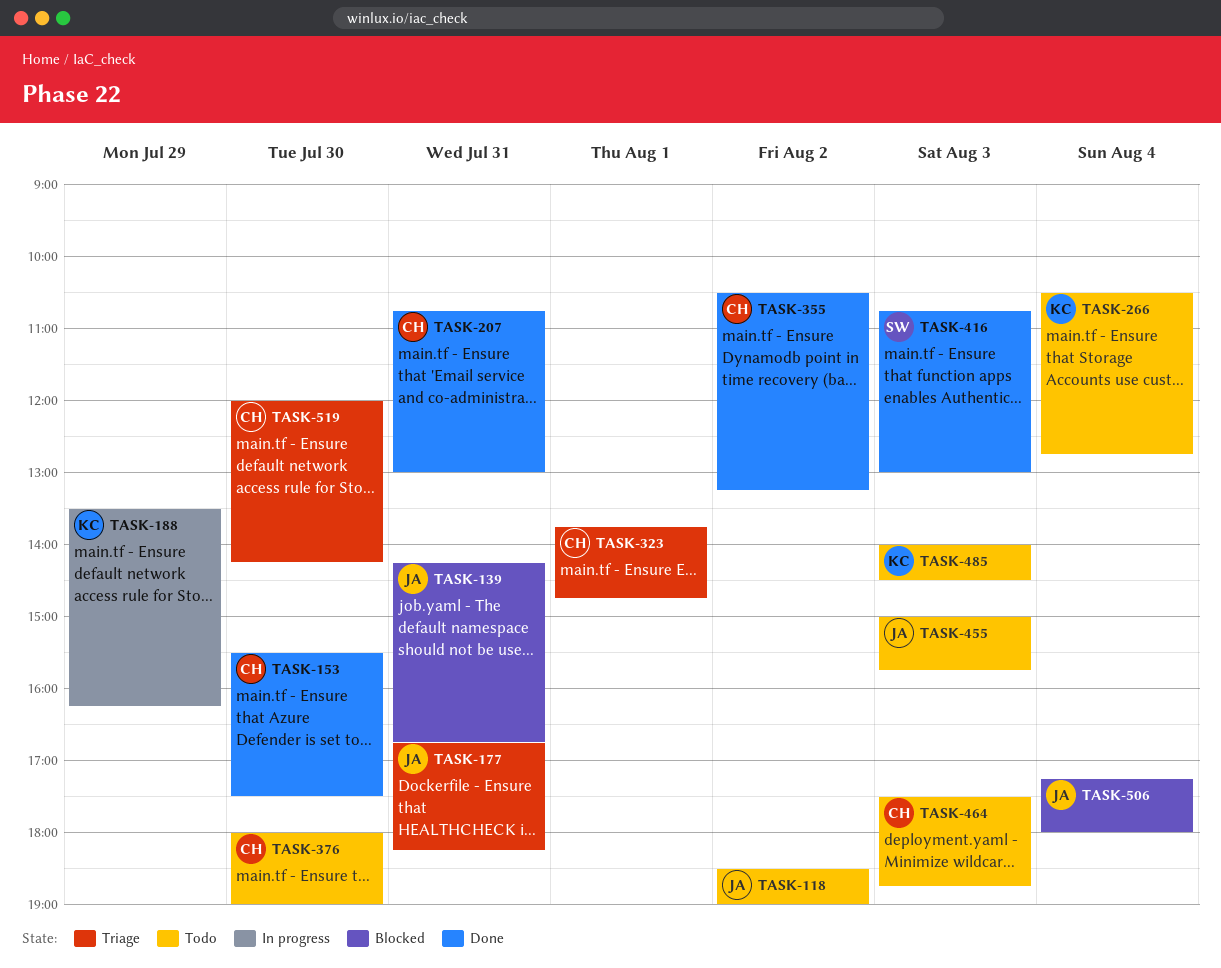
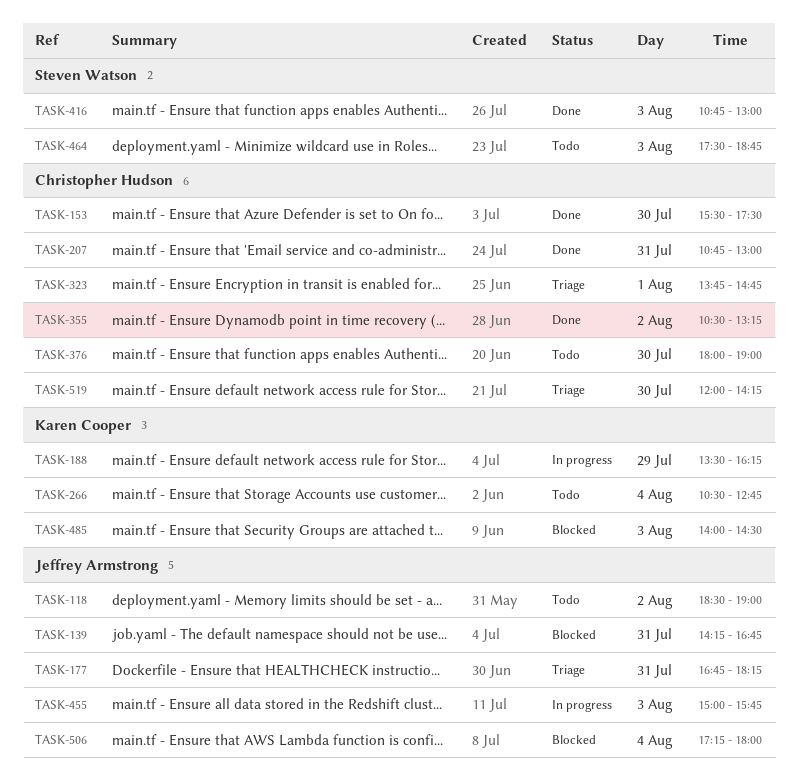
TASK-455, status: Todo -> In progress
TASK-464, owner: Christopher Hudson -> Steven Watson
TASK-485, status: Todo -> Blocked

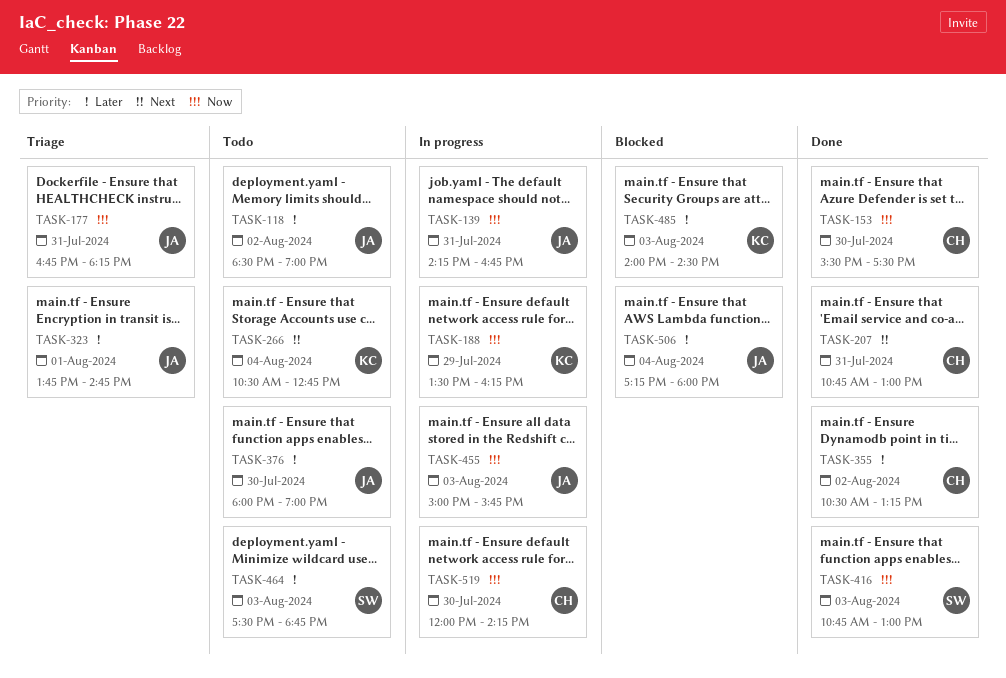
TASK-139, status: Blocked -> In progress
TASK-323, owner: Christopher Hudson -> Jeffrey Armstrong
TASK-376, owner: Christopher Hudson -> Jeffrey Armstrong
TASK-519, status: Triage -> In progress

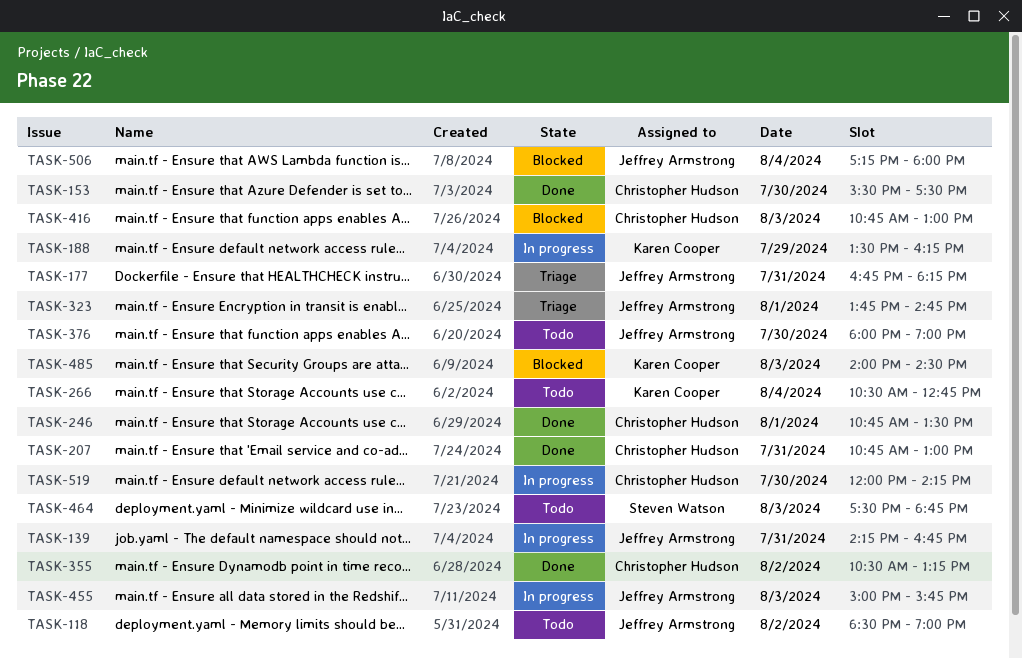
TASK-246: none -> present
TASK-416, status: Done -> Blocked
TASK-416, owner: Steven Watson -> Christopher Hudson

